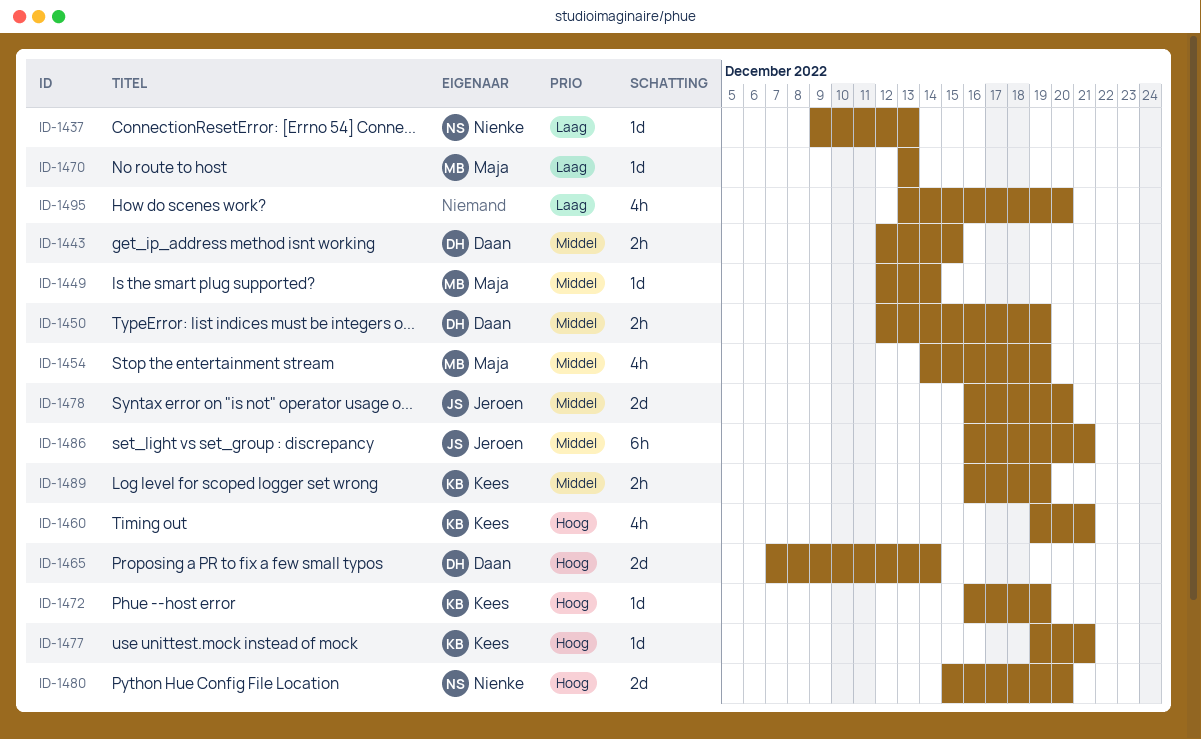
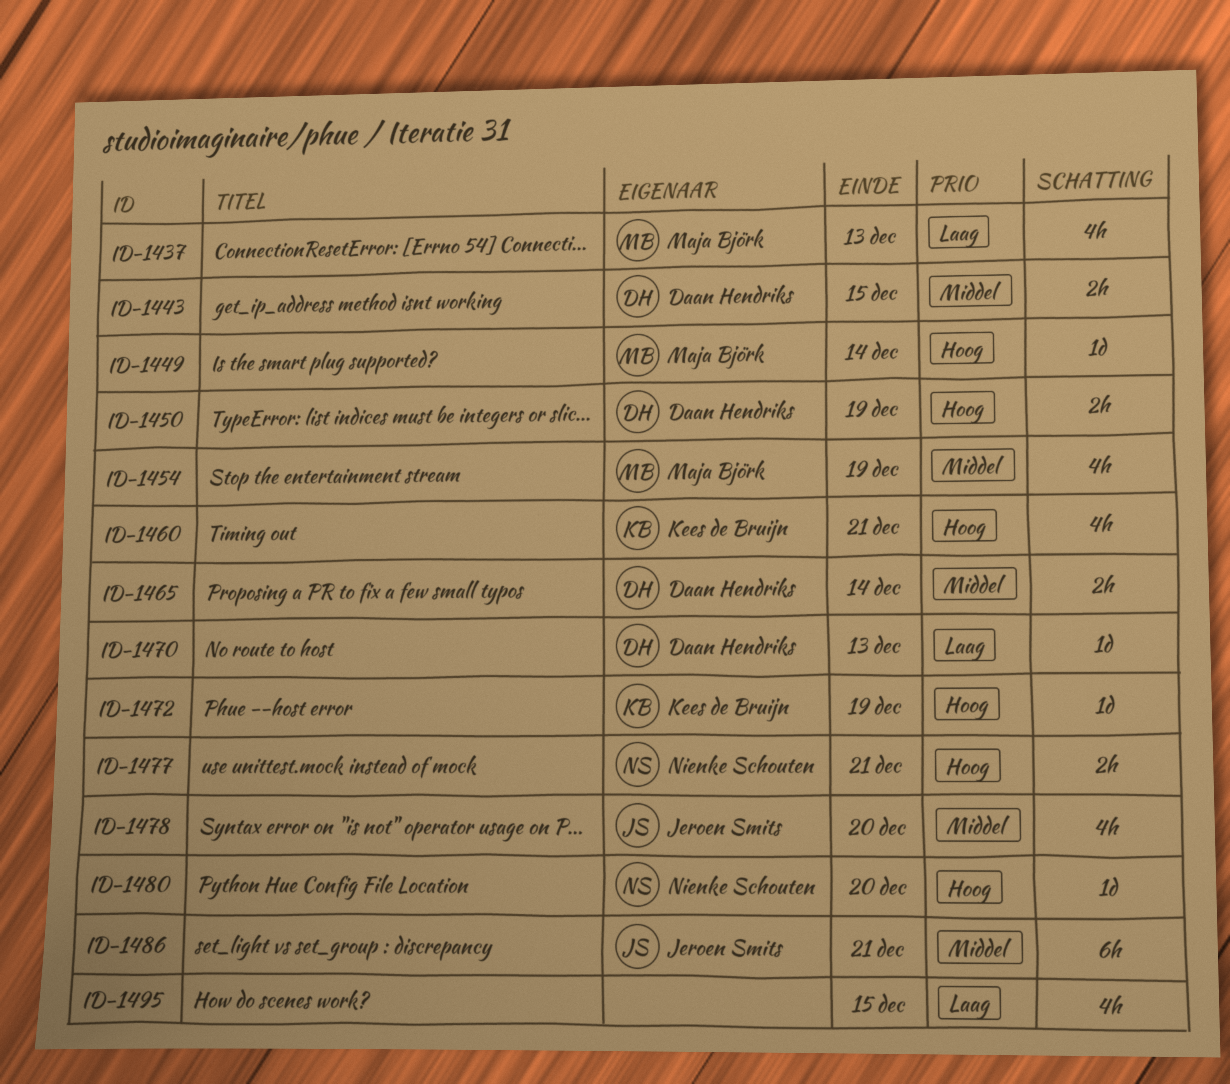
ID-1437, owner: Nienke Schouten -> Maja Björk
ID-1437, estimate: 1d -> 4h
ID-1449, priority: Middel -> Hoog
ID-1450, priority: Middel -> Hoog
ID-1465, priority: Hoog -> Middel
ID-1465, estimate: 2d -> 2h
ID-1470, owner: Maja Björk -> Daan Hendriks
ID-1477, owner: Kees de Bruijn -> Nienke Schouten
ID-1477, estimate: 1d -> 2h
ID-1478, estimate: 2d -> 4h
ID-1480, estimate: 2d -> 1d
ID-1489: present -> none
ID-1495, due: Dec 20 -> Dec 15

